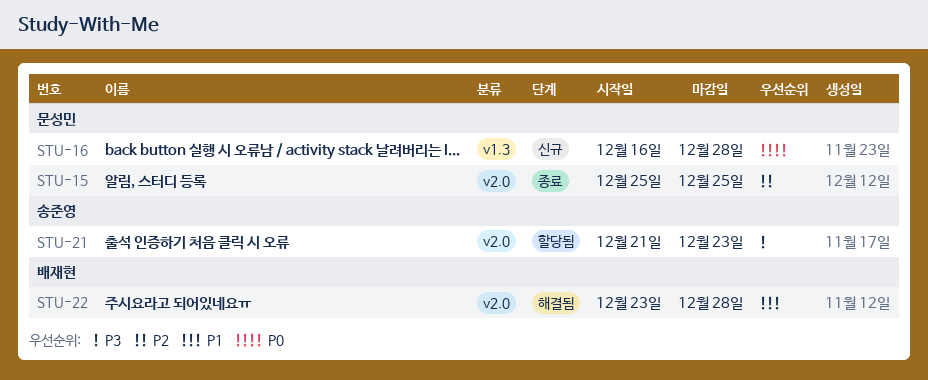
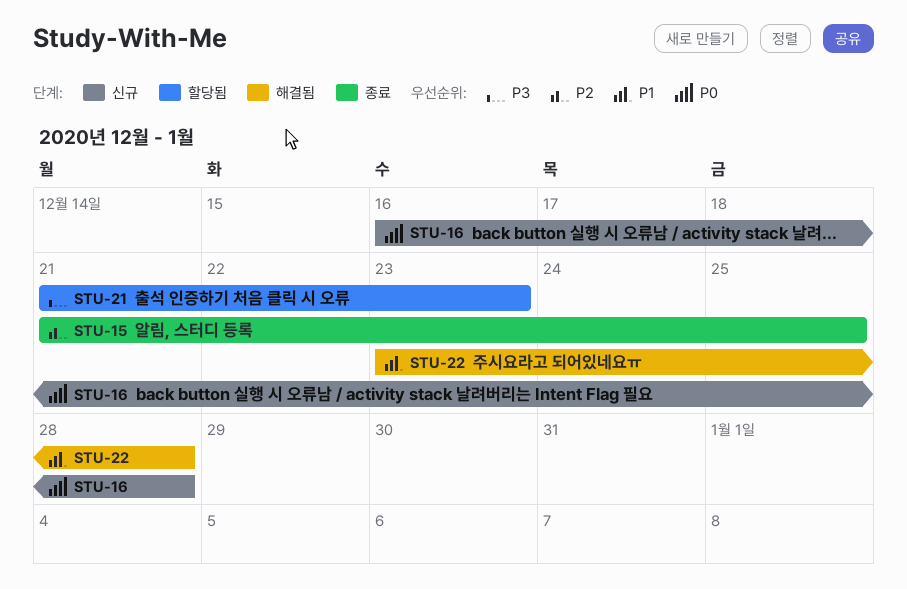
STU-15, start: Dec 25 -> Dec 21

